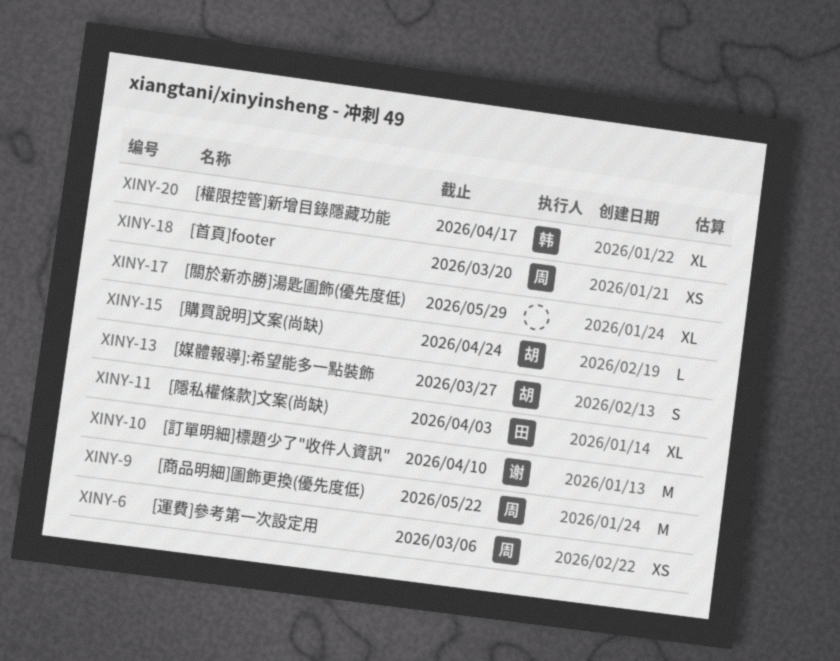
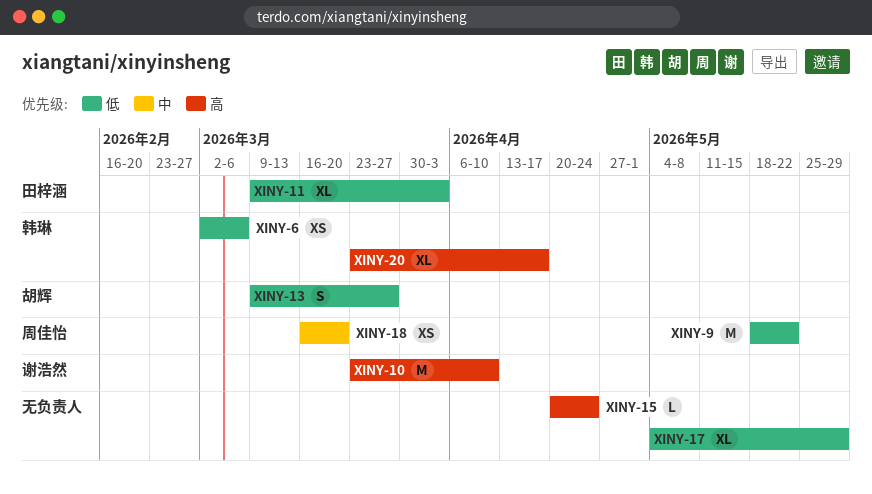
XINY-6, owner: 周佳怡 -> 韩琳
XINY-15, owner: 胡辉 -> none

